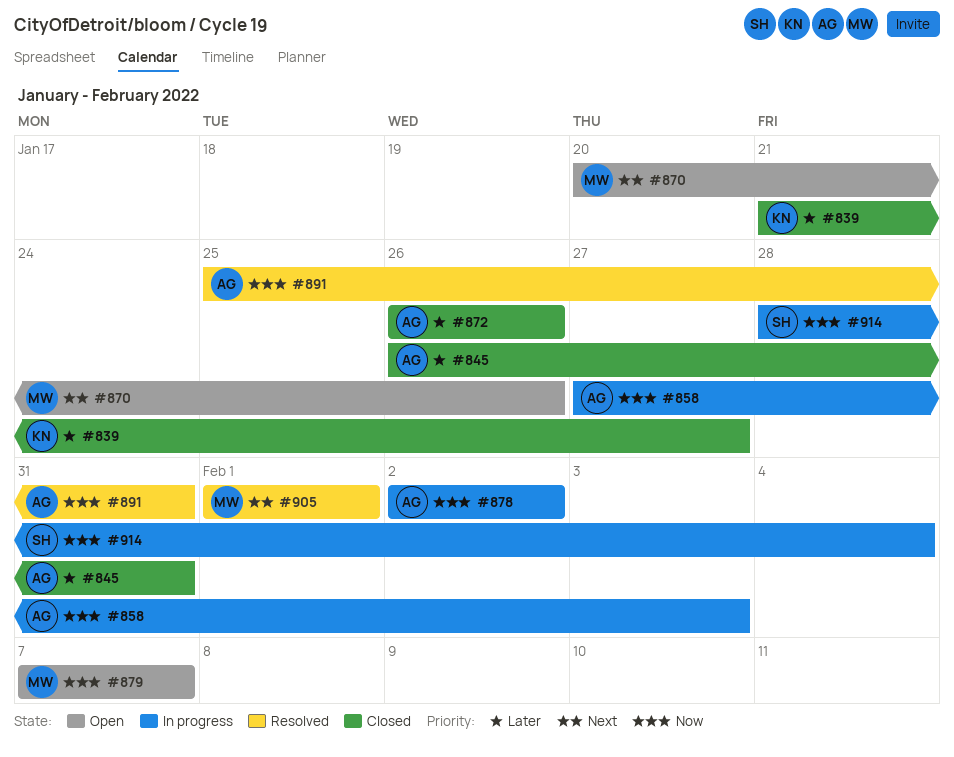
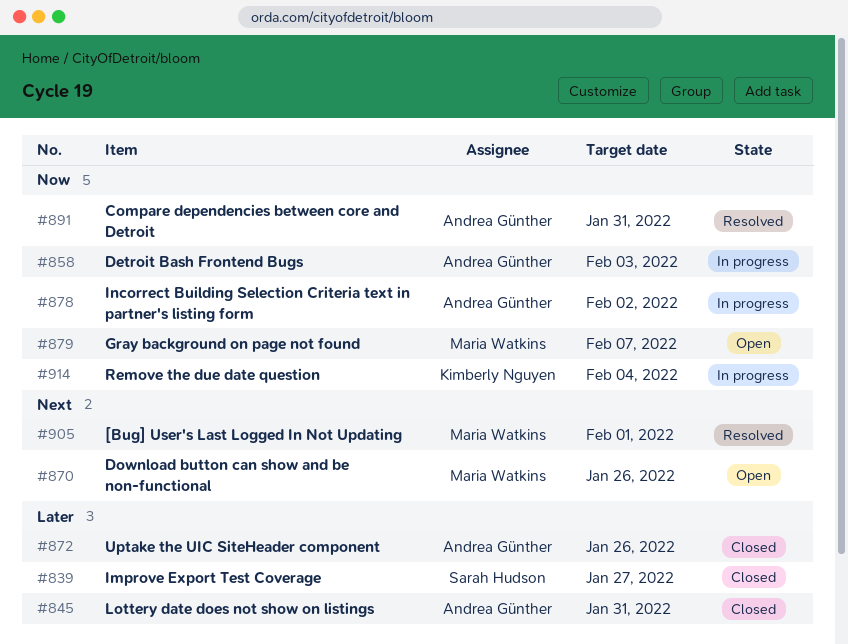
#839, owner: Kimberly Nguyen -> Sarah Hudson
#914, owner: Sarah Hudson -> Kimberly Nguyen

